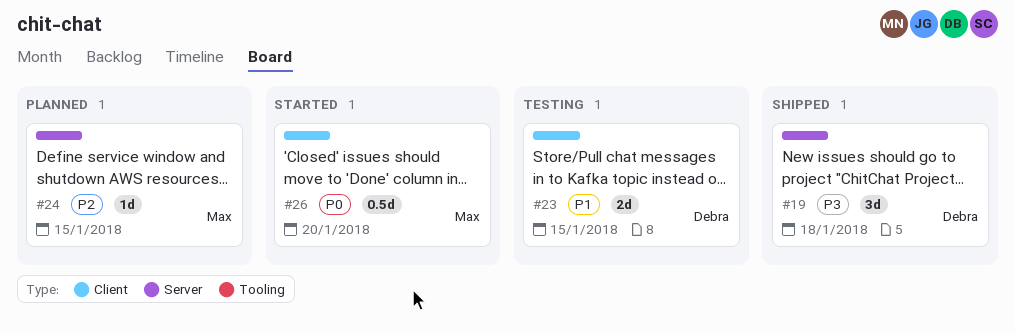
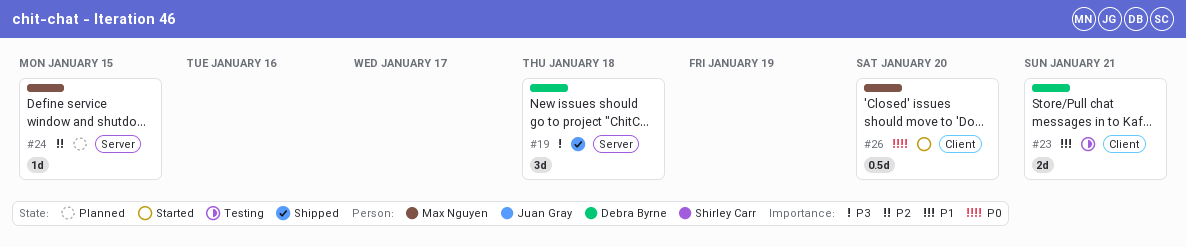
#23, due: Jan 15 -> Jan 21

